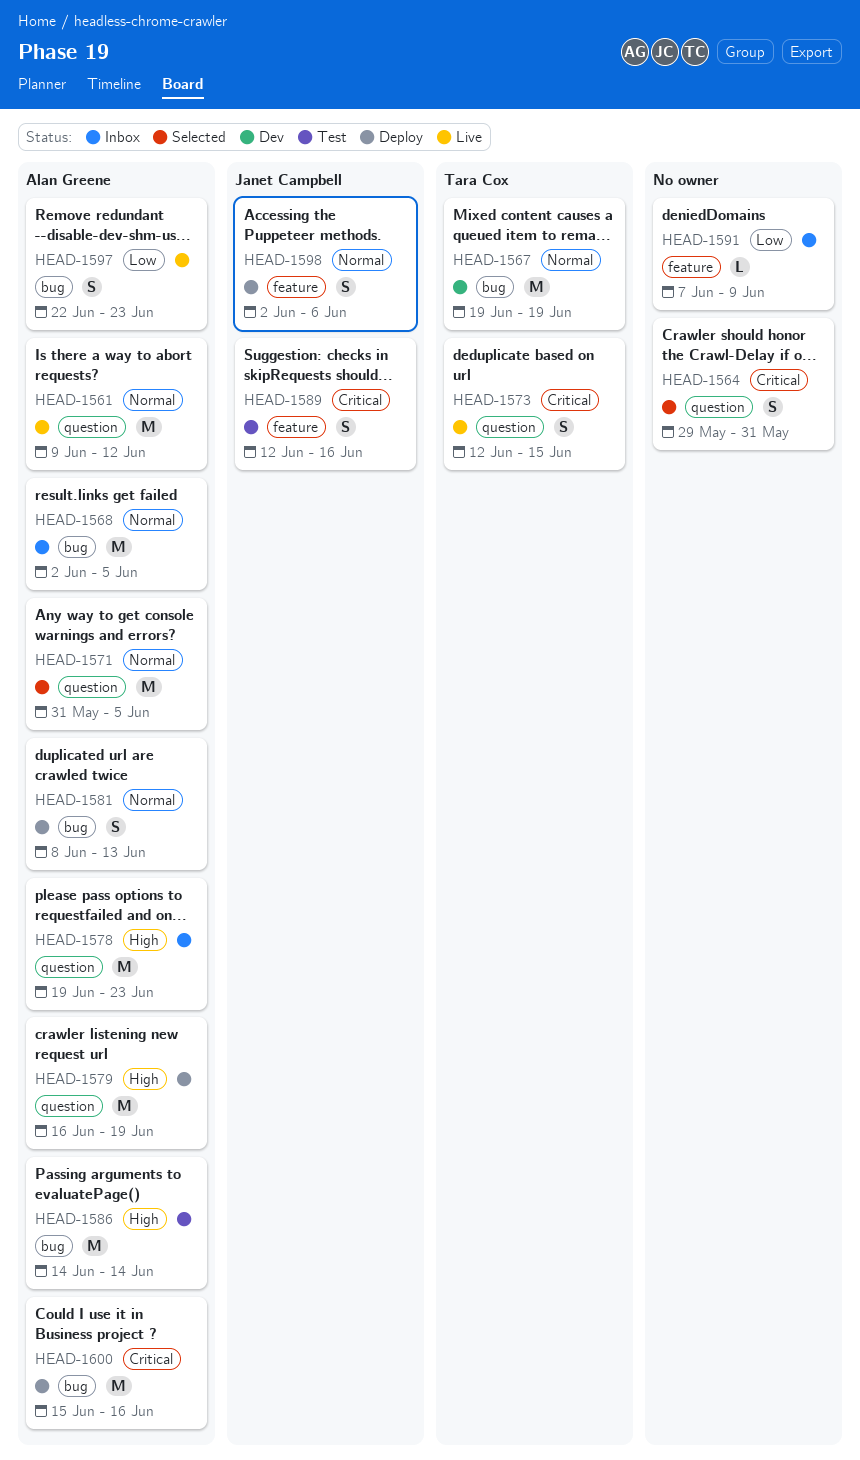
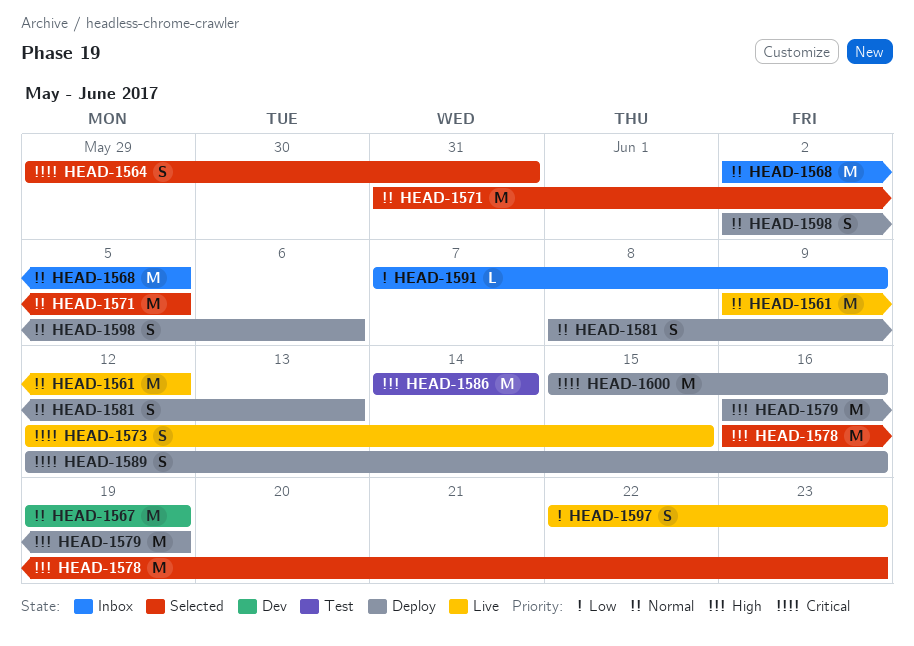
HEAD-1578, status: Inbox -> Selected
HEAD-1578, start: Jun 19 -> Jun 16
HEAD-1589, status: Test -> Deploy

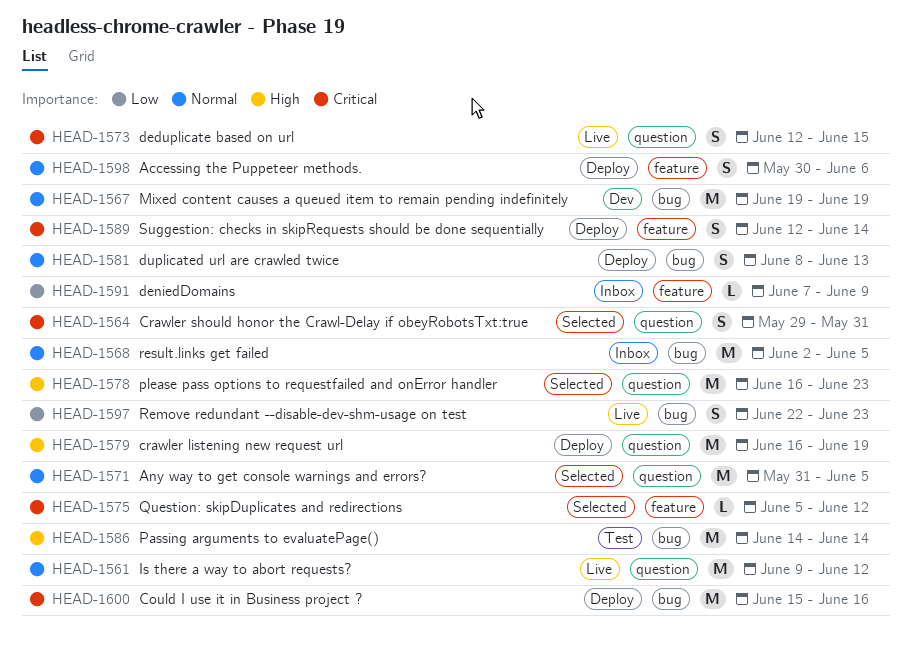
HEAD-1575: none -> present
HEAD-1589, due: Jun 16 -> Jun 14
HEAD-1598, start: Jun 2 -> May 30

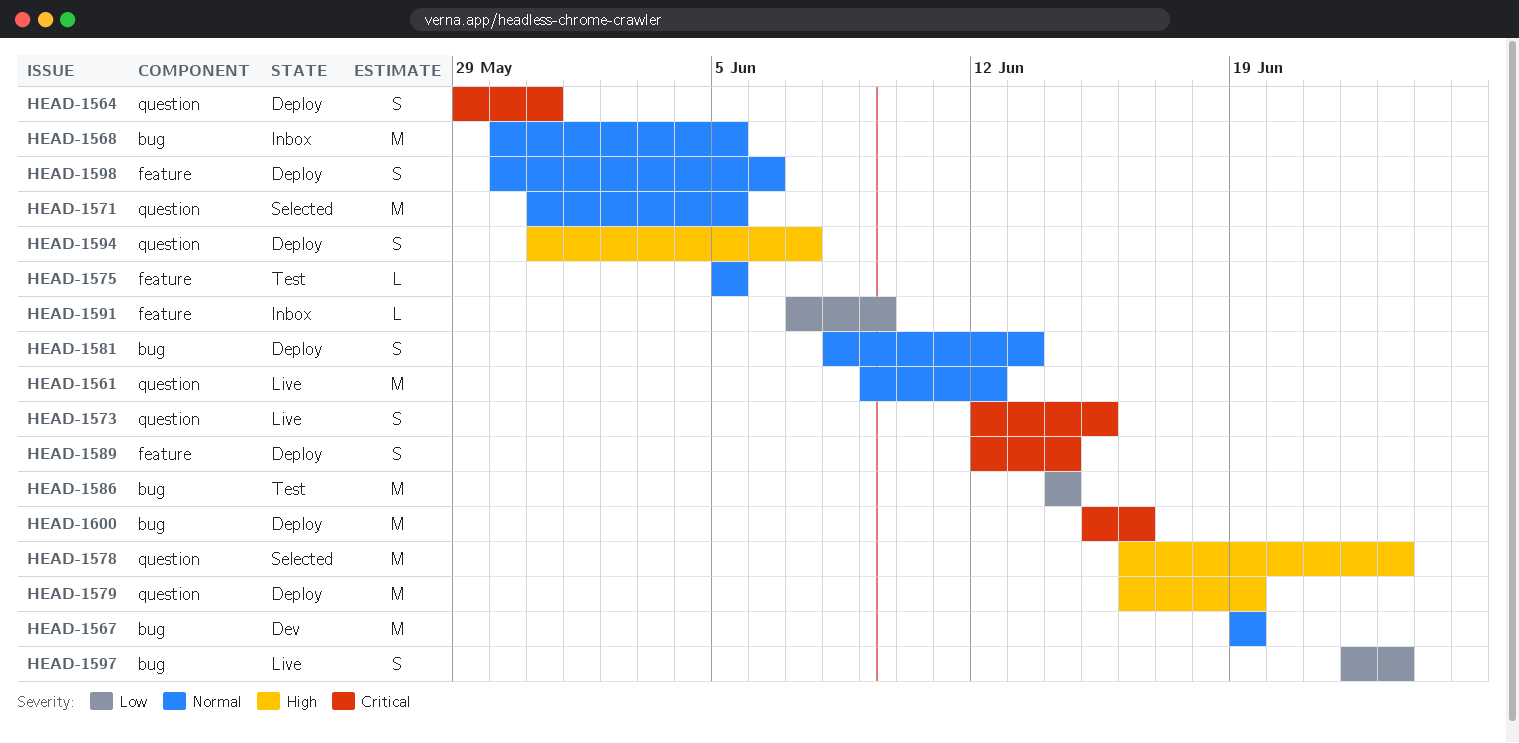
HEAD-1564, status: Selected -> Deploy
HEAD-1568, start: Jun 2 -> May 30
HEAD-1575, status: Selected -> Test
HEAD-1575, priority: Critical -> Normal
HEAD-1575, due: Jun 12 -> Jun 5
HEAD-1586, priority: High -> Low
HEAD-1594: none -> present

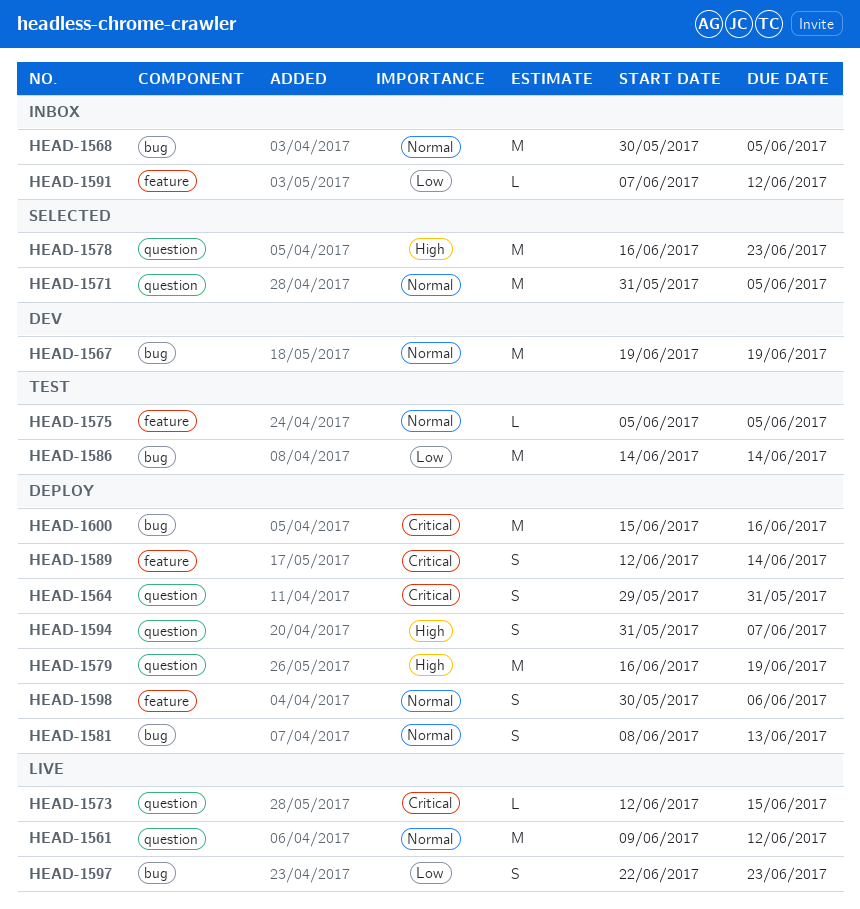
HEAD-1573, estimate: S -> L
HEAD-1591, due: Jun 9 -> Jun 12

